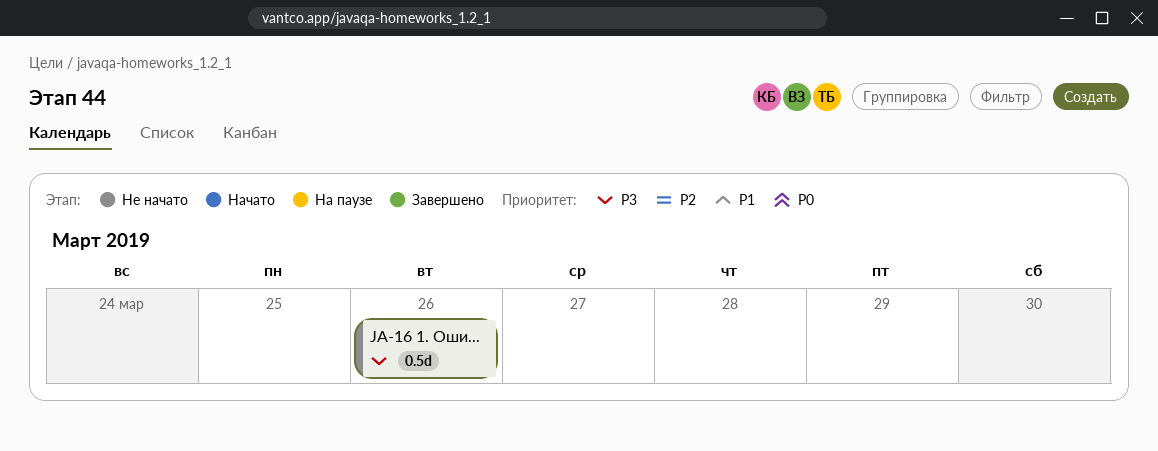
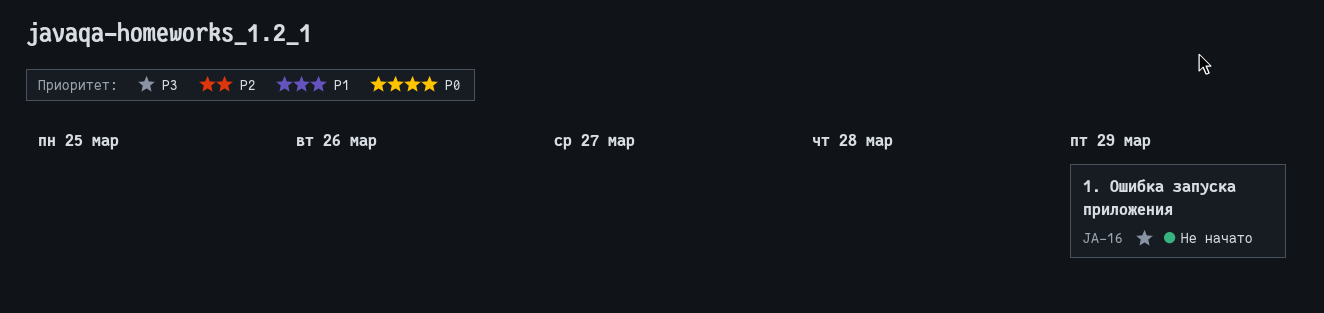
JA-16, due: Mar 26 -> Mar 29

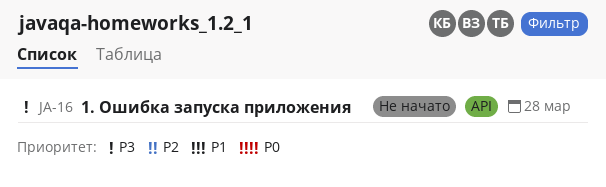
JA-16, due: Mar 29 -> Mar 28

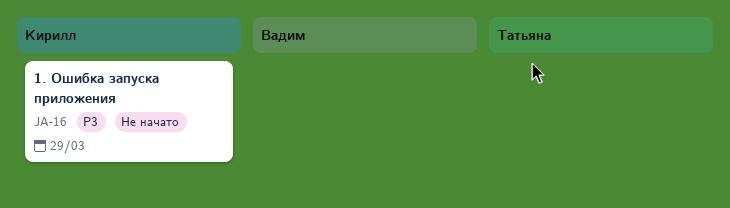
JA-16, due: Mar 28 -> Mar 29

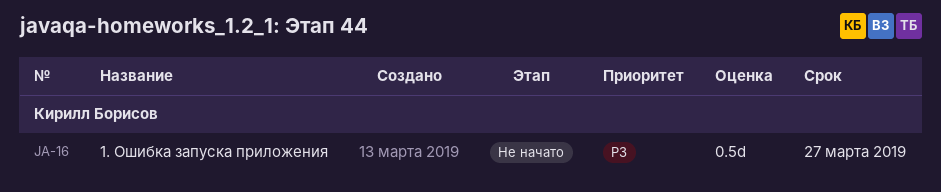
JA-16, due: Mar 29 -> Mar 27

